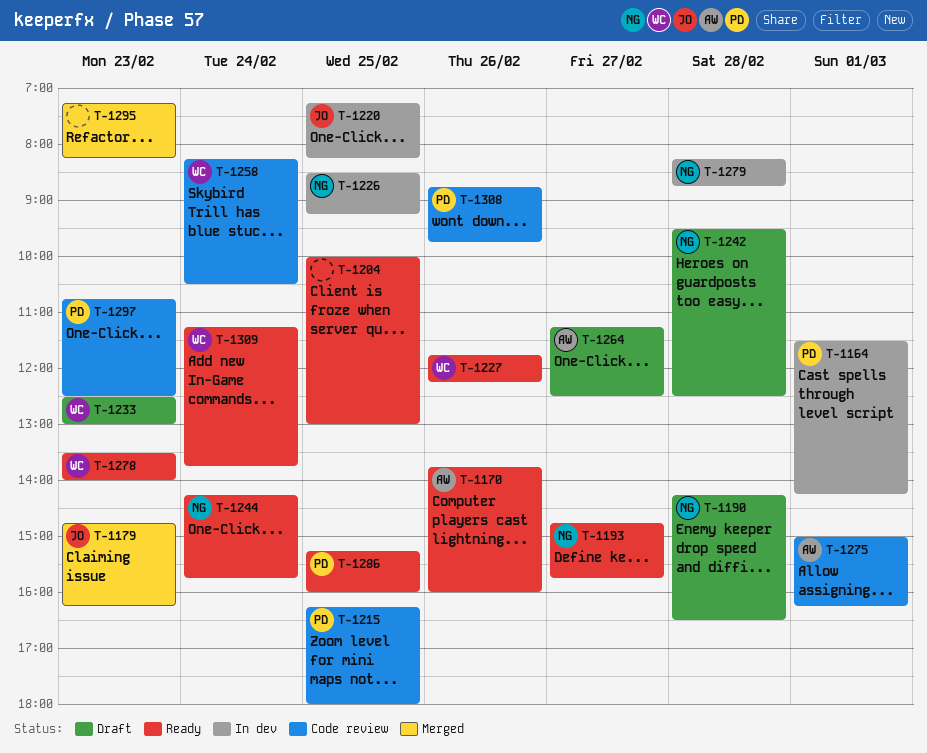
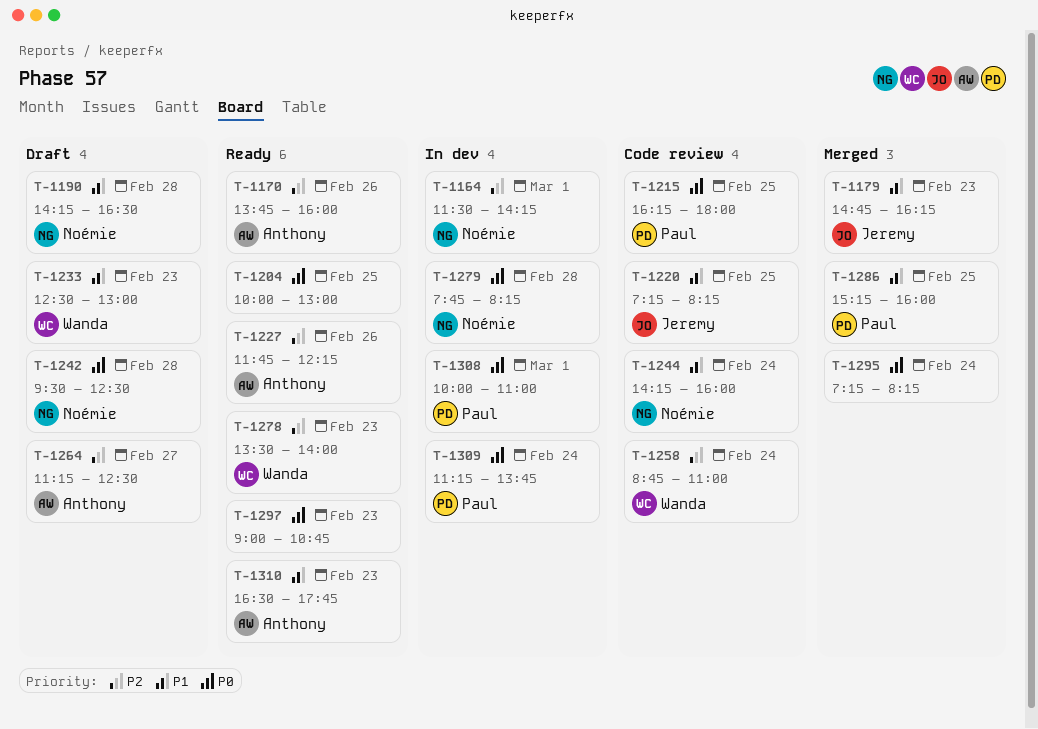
T-1164, owner: Paul -> Noémie
T-1193: present -> none
T-1220, status: In dev -> Code review
T-1226: present -> none
T-1227, owner: Wanda -> Anthony
T-1244, status: Ready -> Code review
T-1244, ends: 15:45 -> 16:00
T-1258, begins: 08:15 -> 08:45
T-1258, ends: 10:30 -> 11:00
T-1275: present -> none
T-1279, begins: 08:15 -> 07:45
T-1279, ends: 08:45 -> 08:15
T-1286, status: Ready -> Merged
T-1295, day: Feb 23 -> Feb 24
T-1297, status: Code review -> Ready
T-1297, owner: Paul -> none
T-1297, begins: 10:45 -> 09:00
T-1297, ends: 12:30 -> 10:45
T-1308, status: Code review -> In dev
T-1308, day: Feb 26 -> Mar 1
T-1308, begins: 08:45 -> 10:00
T-1308, ends: 09:45 -> 11:00
T-1309, status: Ready -> In dev
T-1309, owner: Wanda -> Paul
T-1310: none -> present

